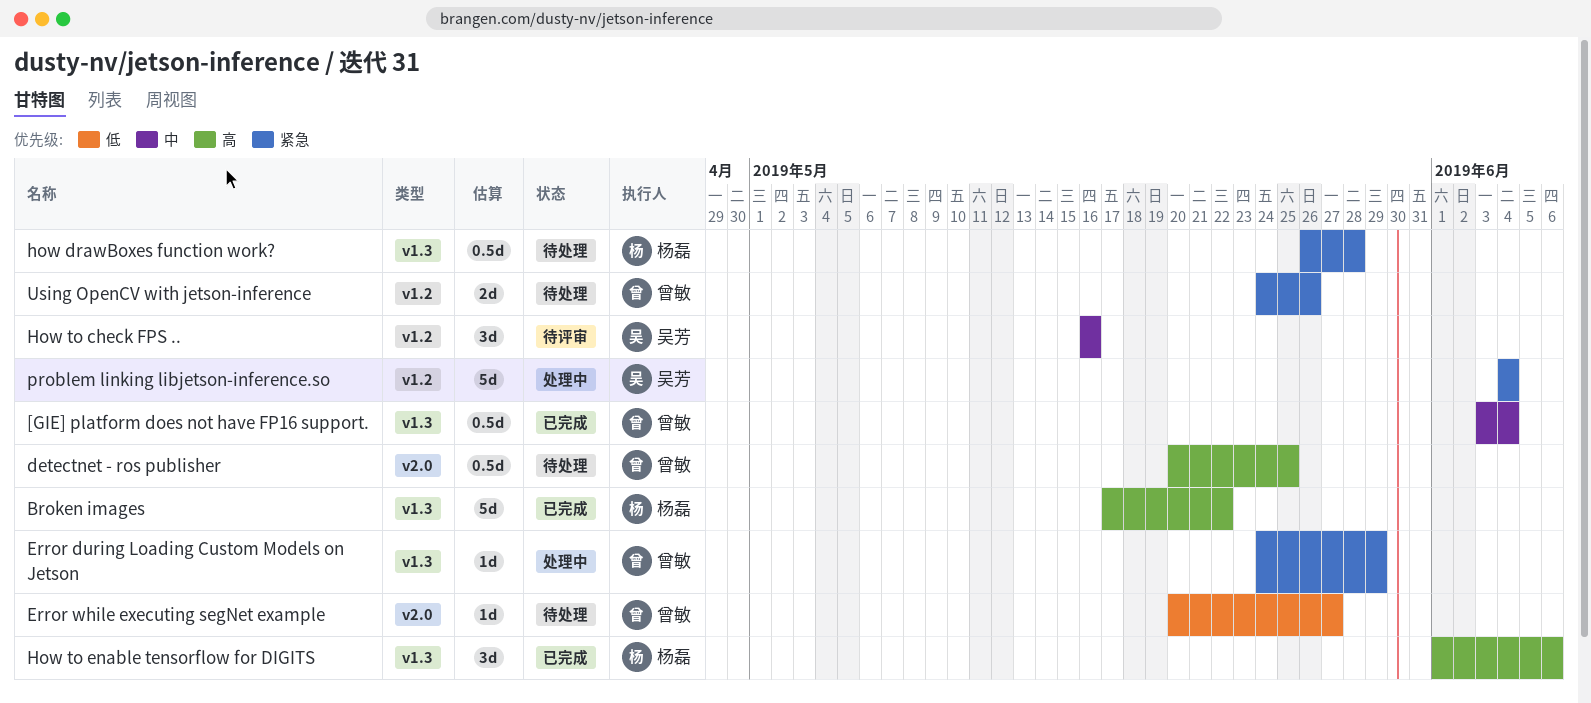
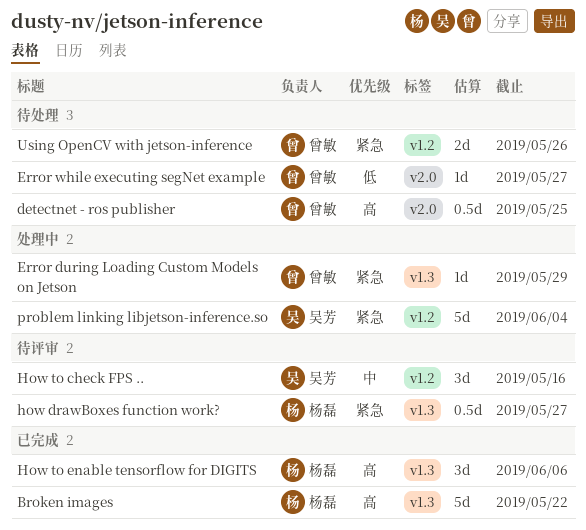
[GIE] platform does not have FP16 support.: present -> none
how drawBoxes function work?, status: 待处理 -> 待评审
how drawBoxes function work?, due: May 28 -> May 27

